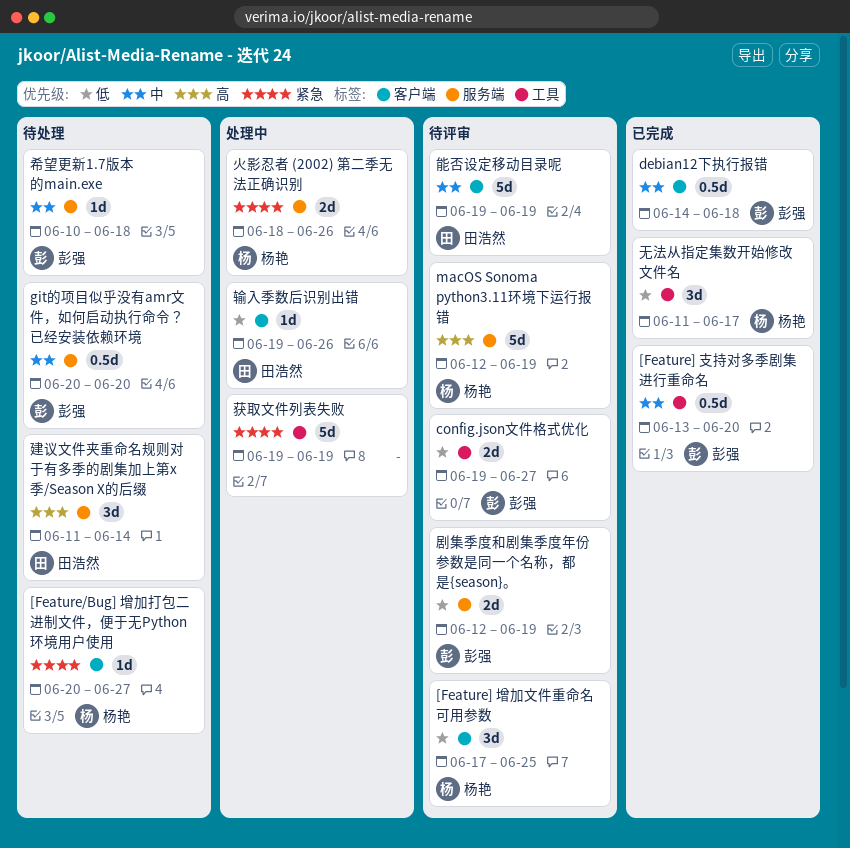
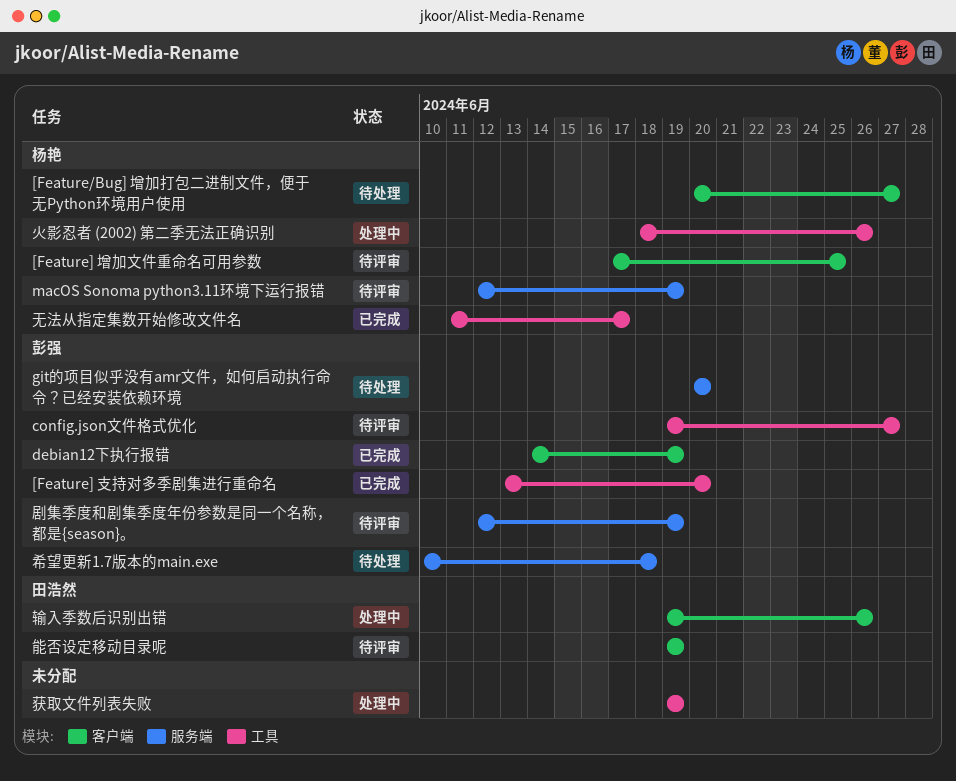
debian12下执行报错, due: Jun 18 -> Jun 19
建议文件夹重命名规则对于有多季的剧集加上第x季/Season X的后缀: present -> none
火影忍者 (2002) 第二季无法正确识别, label: 服务端 -> 工具

